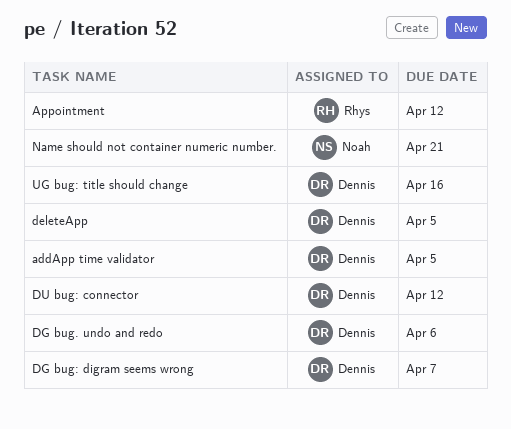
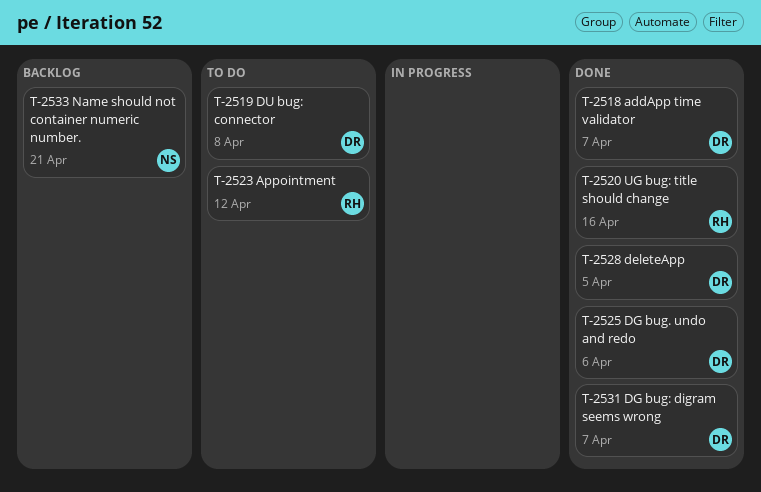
addApp time validator, due: Apr 5 -> Apr 7
DU bug: connector, due: Apr 12 -> Apr 8
UG bug: title should change, owner: Dennis -> Rhys

